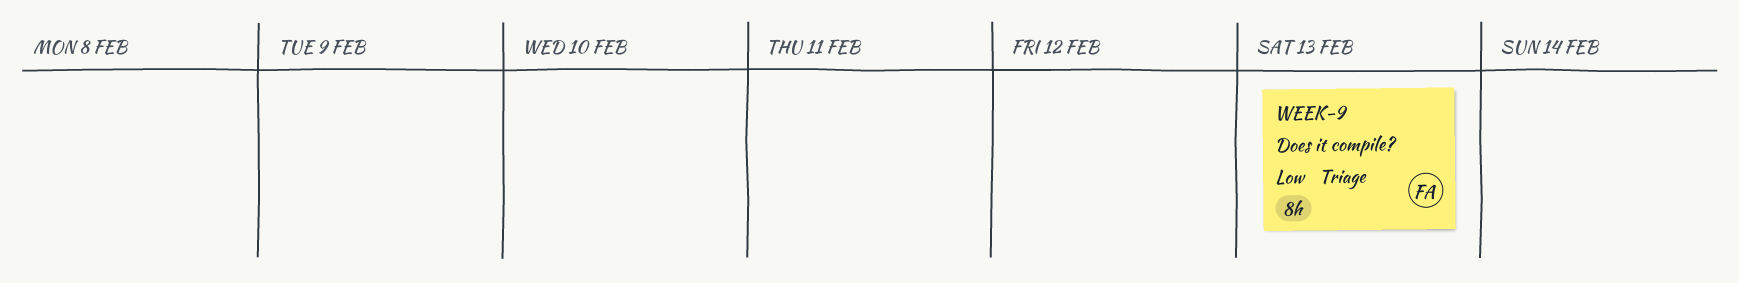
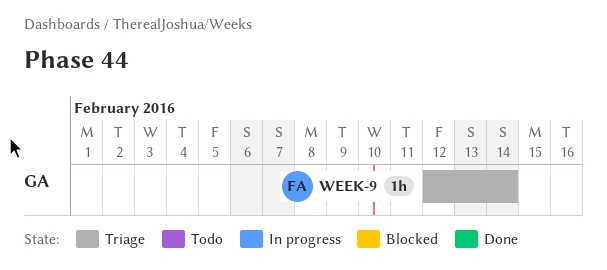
WEEK-9, estimate: 8h -> 1h
WEEK-9, due: Feb 13 -> Feb 14

